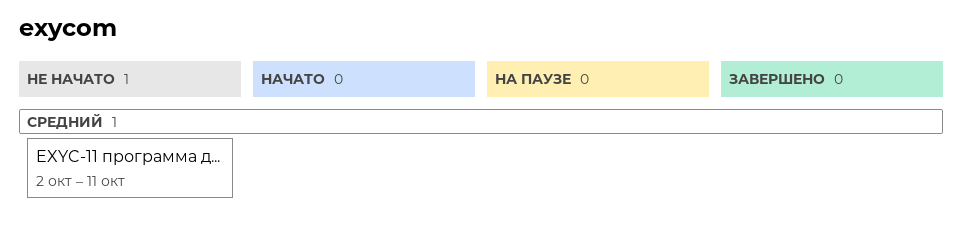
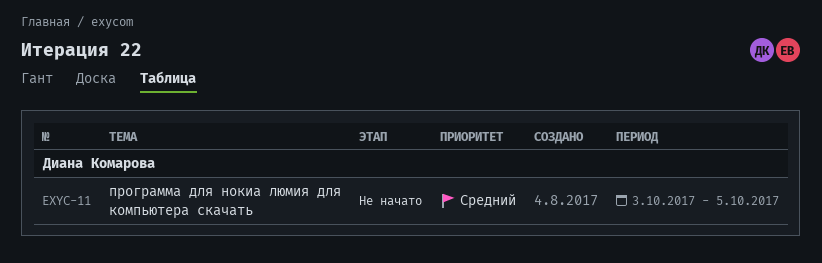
EXYC-11, start: Oct 2 -> Oct 3
EXYC-11, due: Oct 11 -> Oct 5

